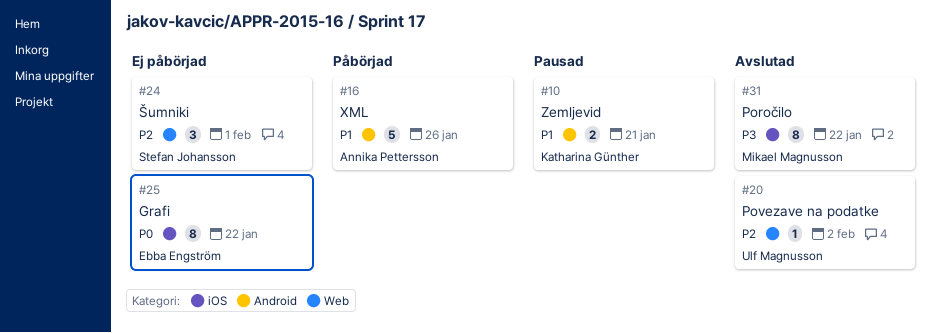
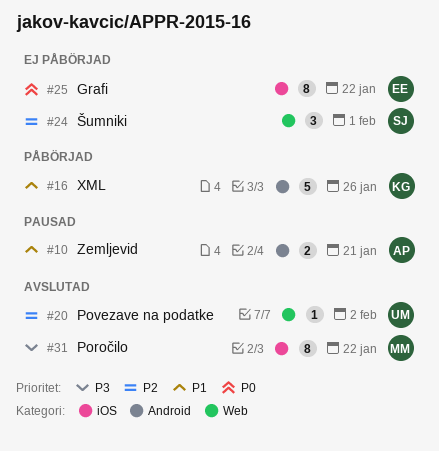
#10, owner: Katharina Günther -> Annika Pettersson
#16, owner: Annika Pettersson -> Katharina Günther

